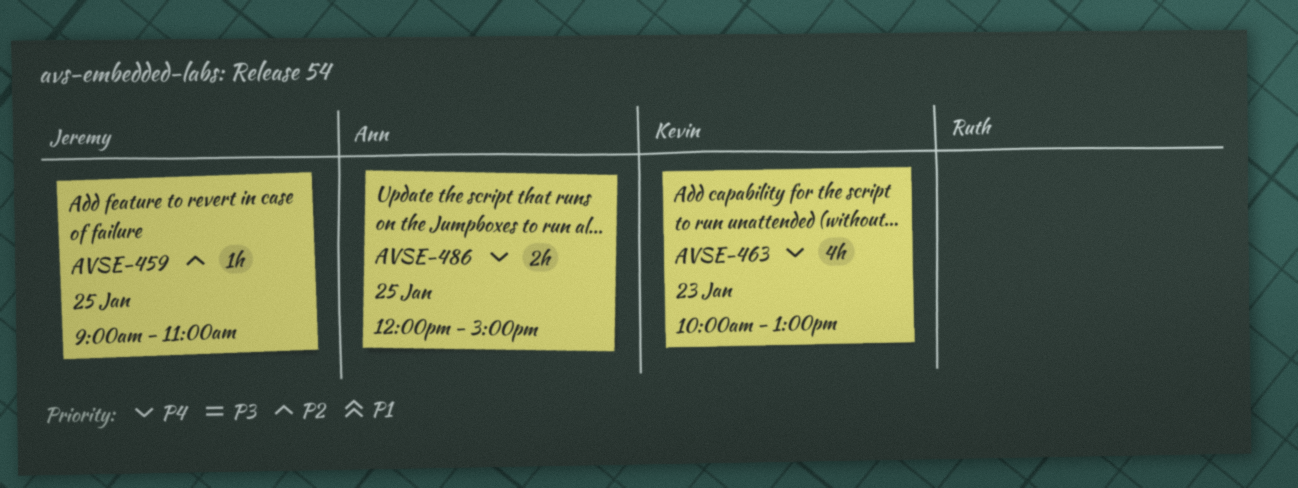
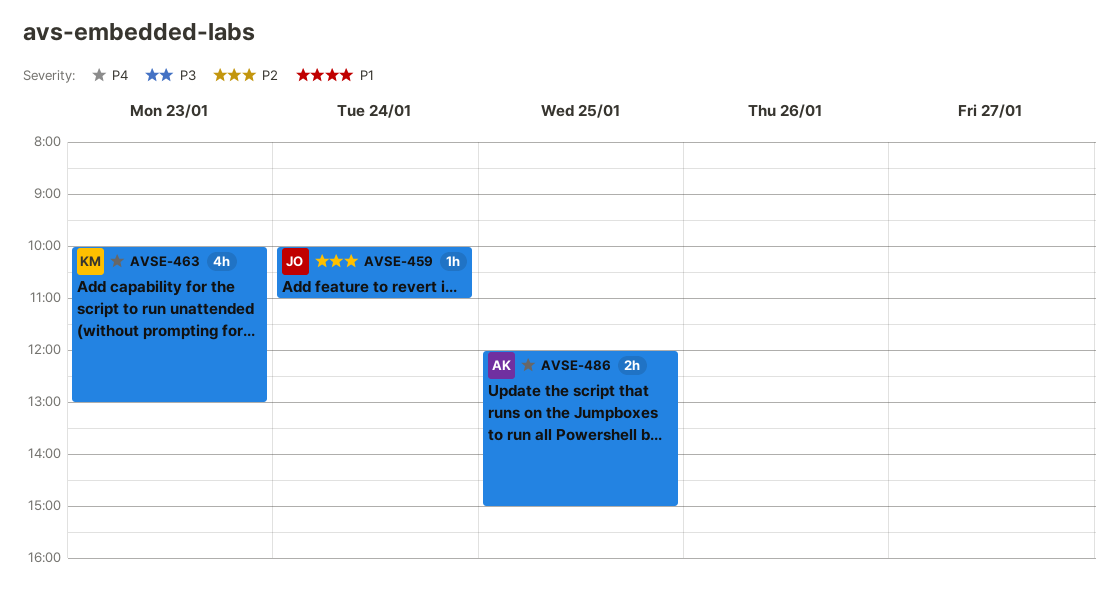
AVSE-459, day: Jan 25 -> Jan 24
AVSE-459, begins: 09:00 -> 10:00

